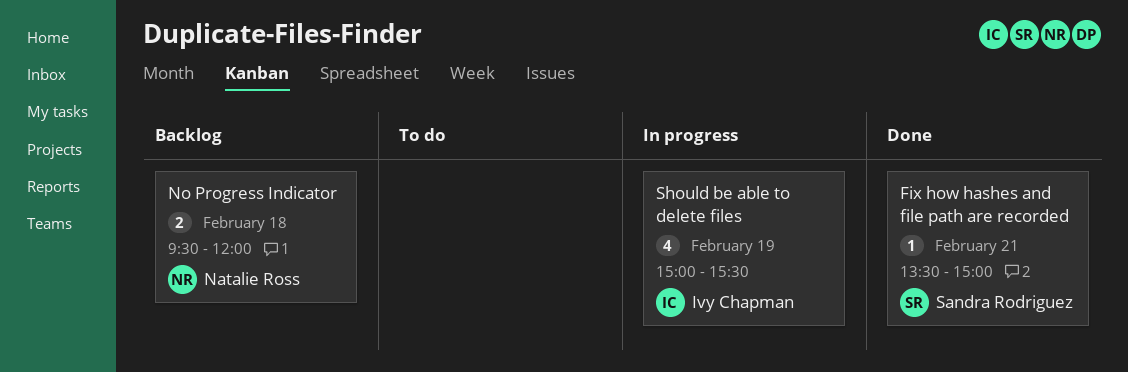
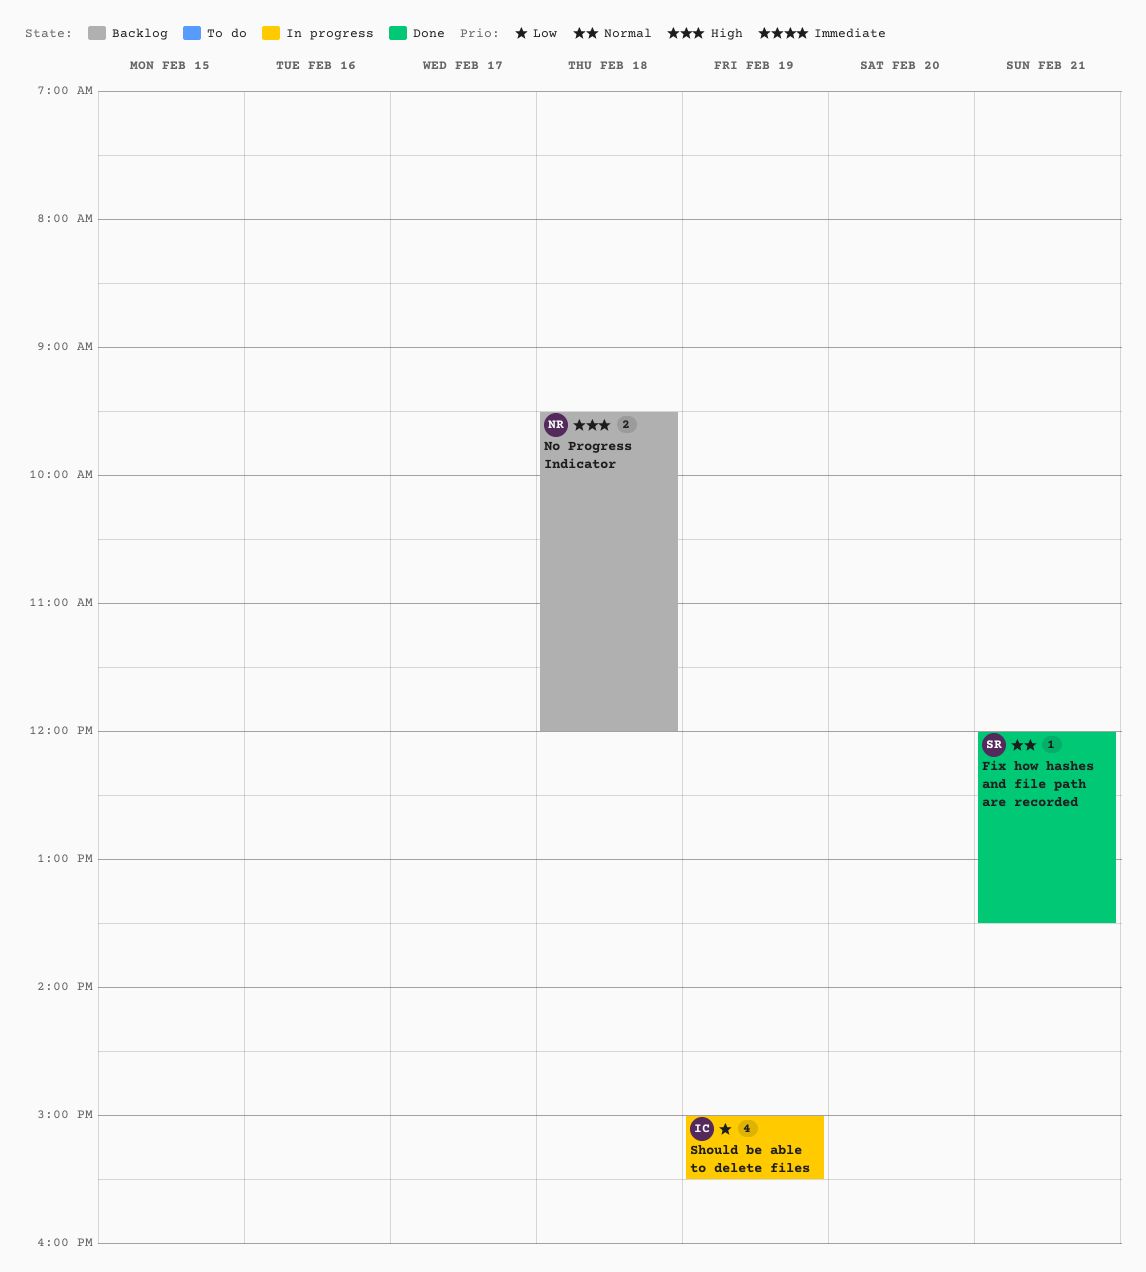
Fix how hashes and file path are recorded, begins: 13:30 -> 12:00
Fix how hashes and file path are recorded, ends: 15:00 -> 13:30

